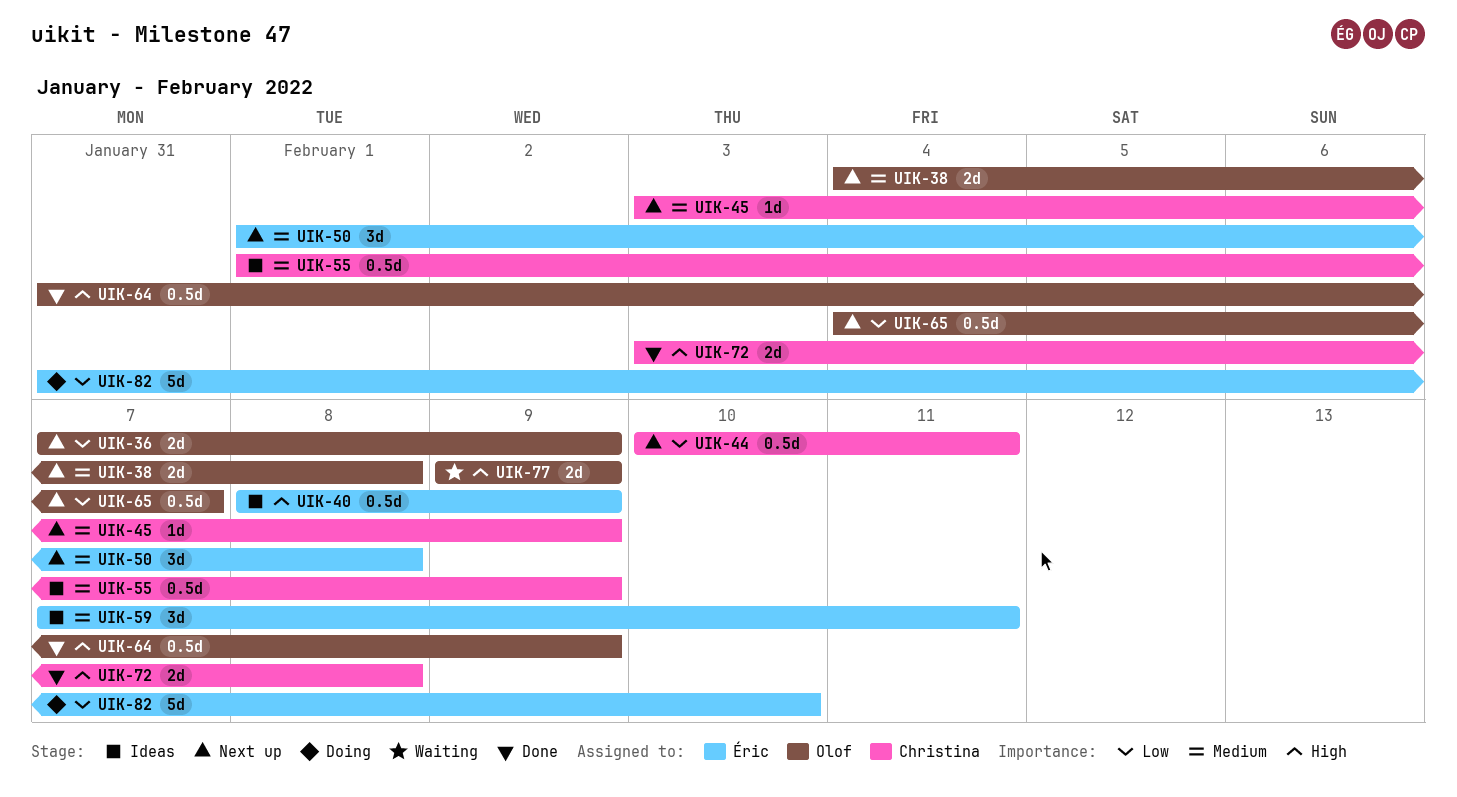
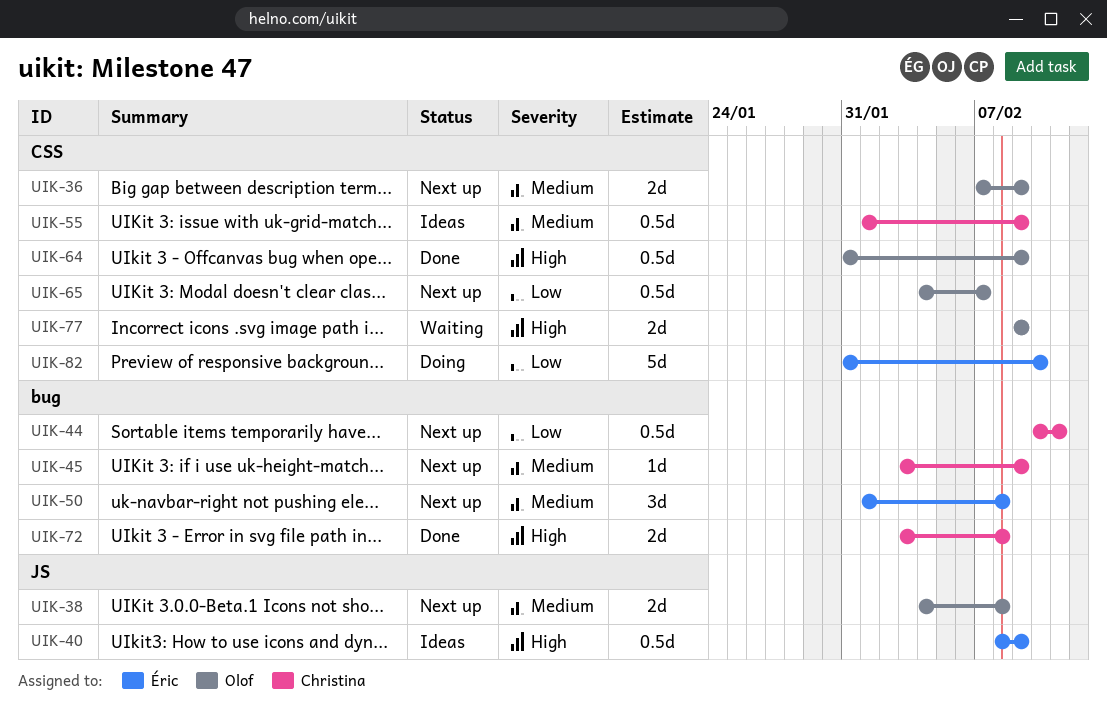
UIK-36, priority: Low -> Medium
UIK-59: present -> none

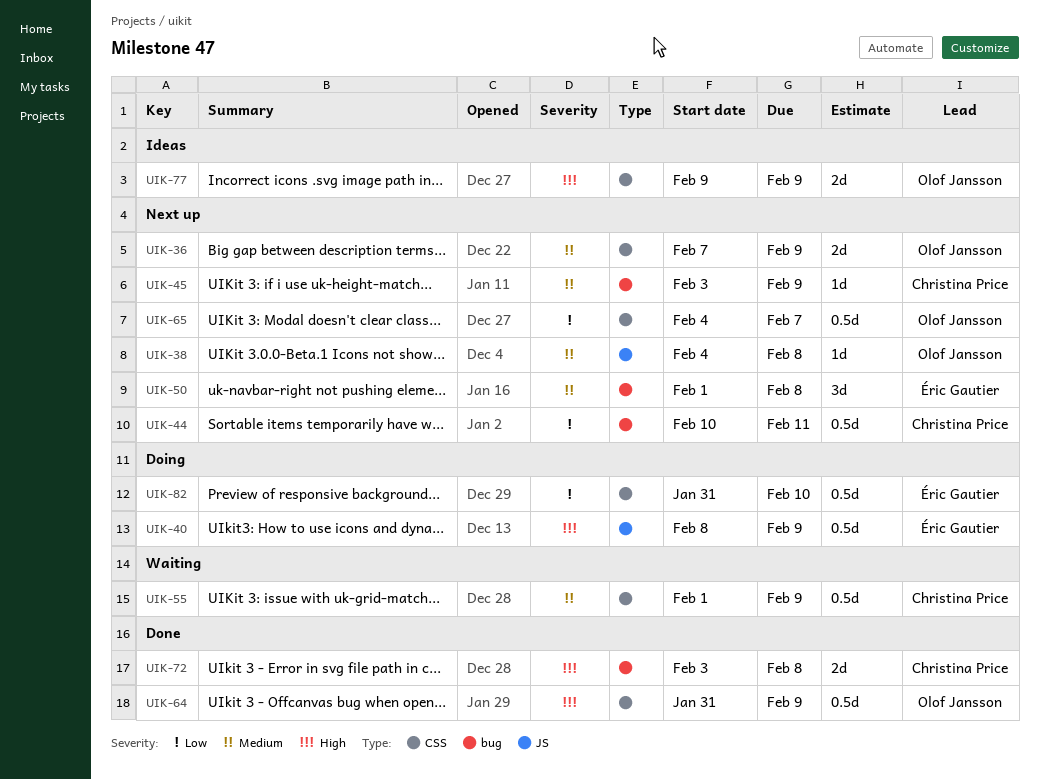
UIK-38, estimate: 2d -> 1d
UIK-40, status: Ideas -> Doing
UIK-55, status: Ideas -> Waiting
UIK-77, status: Waiting -> Ideas
UIK-82, estimate: 5d -> 0.5d

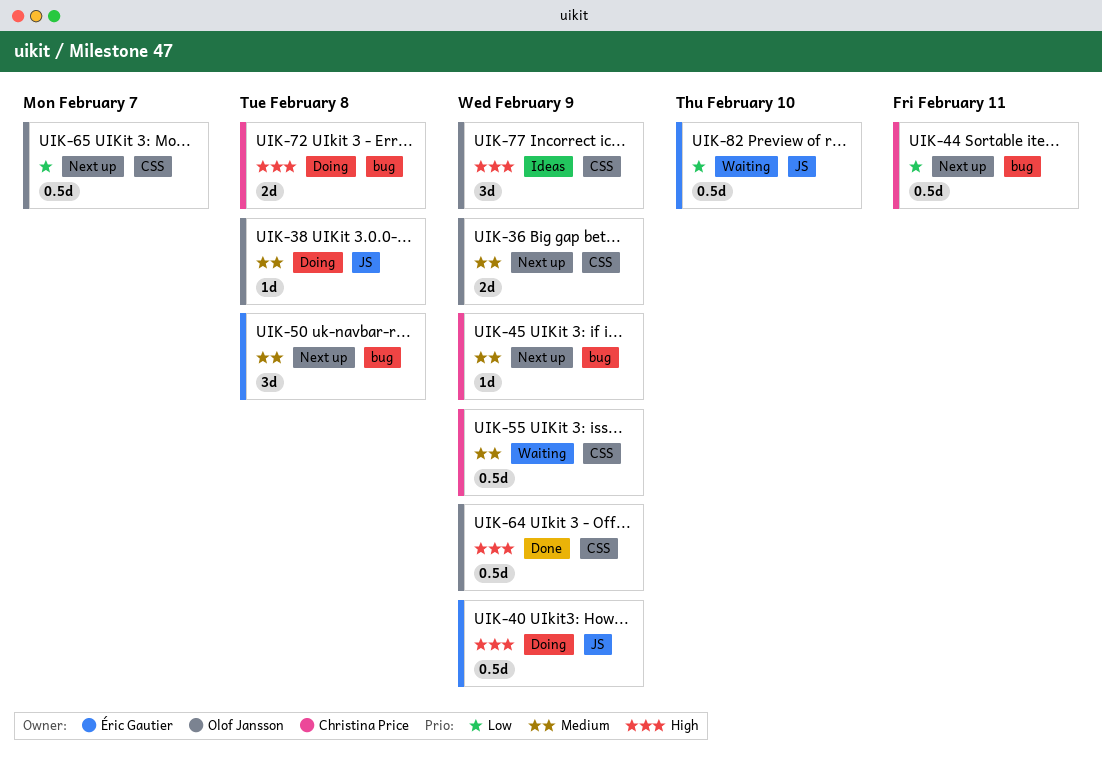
UIK-38, status: Next up -> Doing
UIK-72, status: Done -> Doing
UIK-77, estimate: 2d -> 3d
UIK-82, status: Doing -> Waiting
UIK-82, label: CSS -> JS

